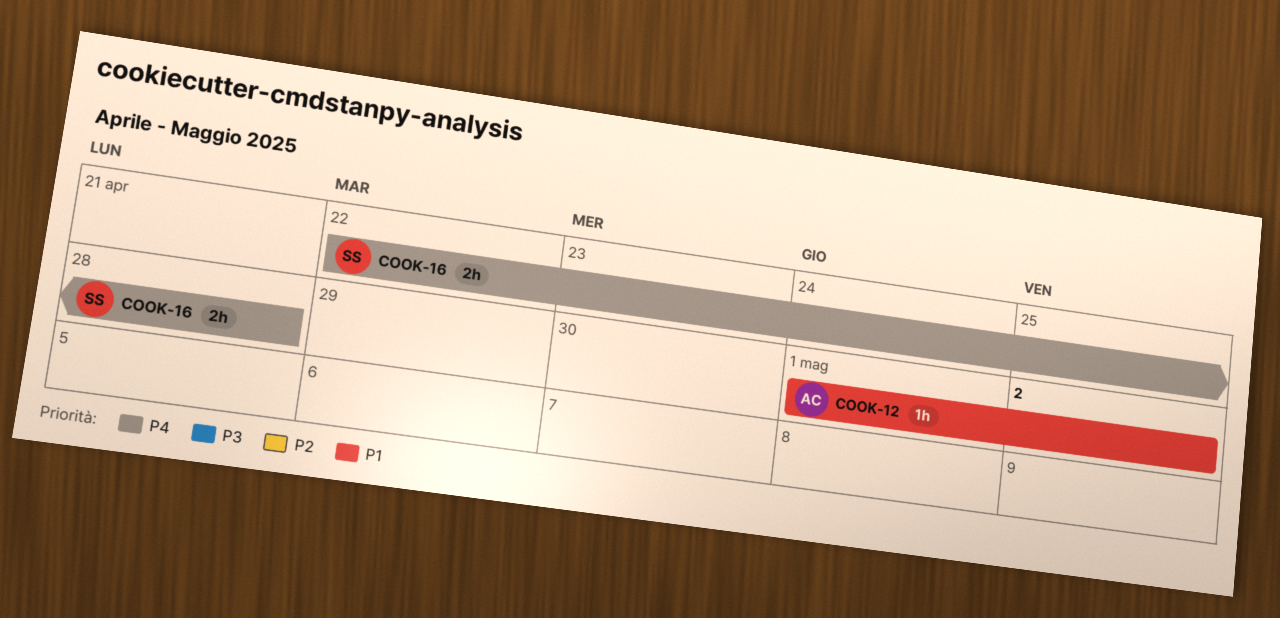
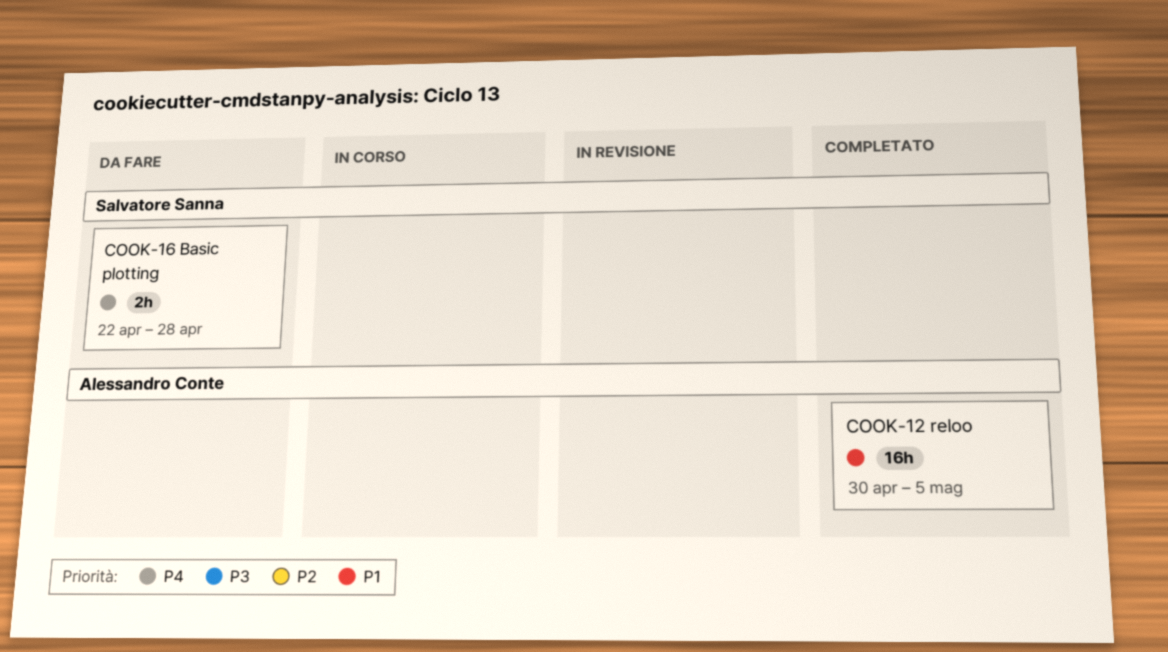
COOK-12, estimate: 1h -> 16h
COOK-12, start: May 1 -> Apr 30
COOK-12, due: May 2 -> May 5

